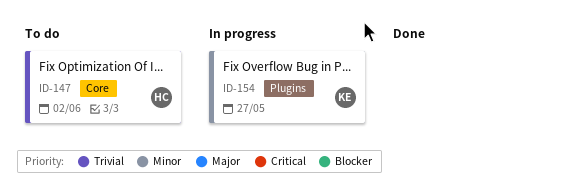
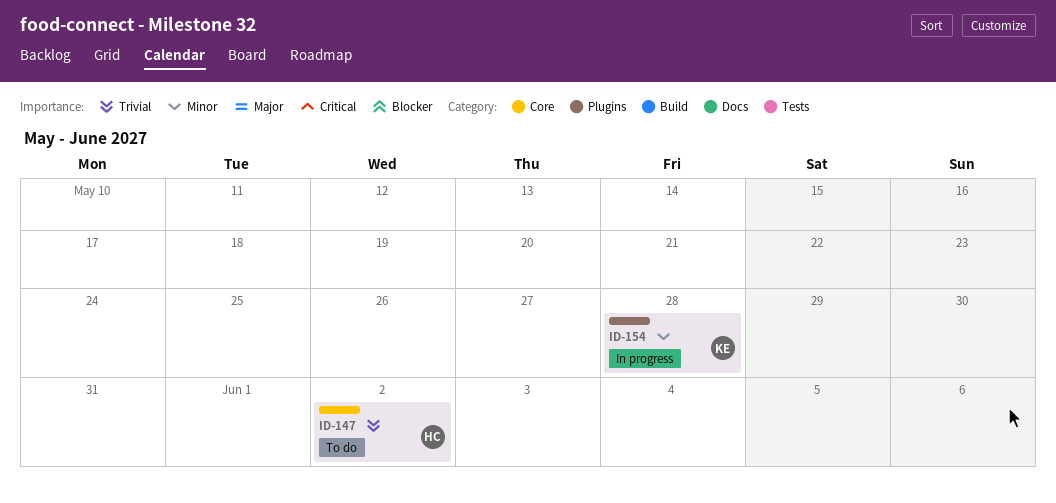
ID-154, due: May 27 -> May 28

